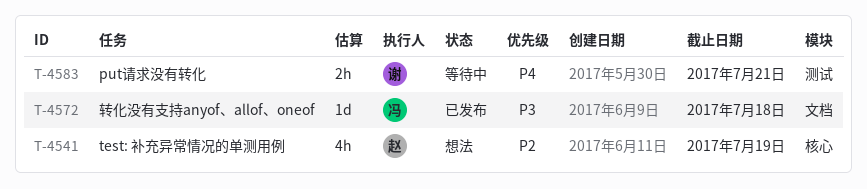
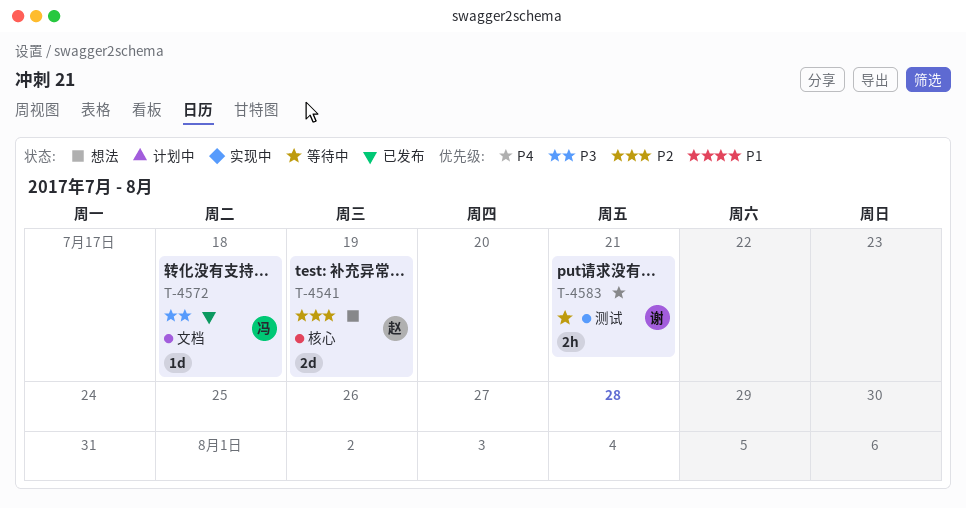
T-4541, estimate: 4h -> 2d

